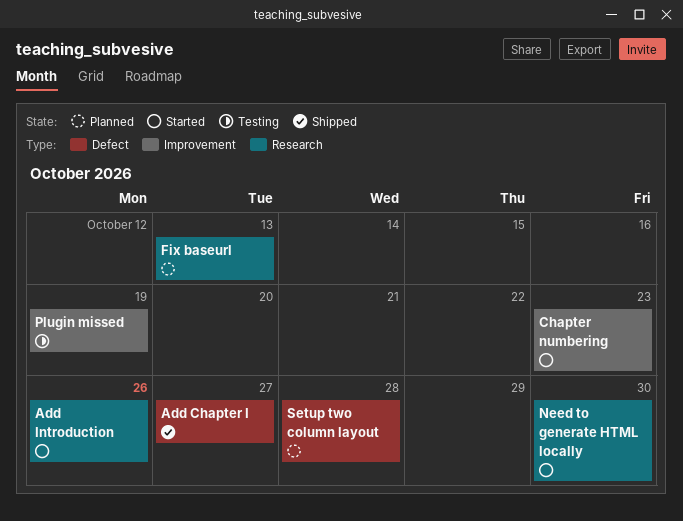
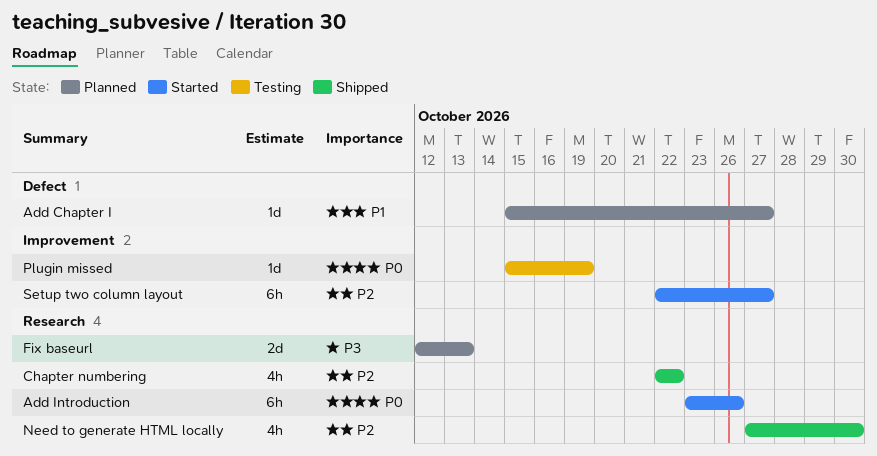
Add Chapter I, status: Shipped -> Planned
Chapter numbering, status: Started -> Shipped
Chapter numbering, label: Improvement -> Research
Chapter numbering, due: Oct 23 -> Oct 22
Need to generate HTML locally, status: Started -> Shipped
Setup two column layout, status: Planned -> Started
Setup two column layout, label: Defect -> Improvement
Setup two column layout, due: Oct 28 -> Oct 27

